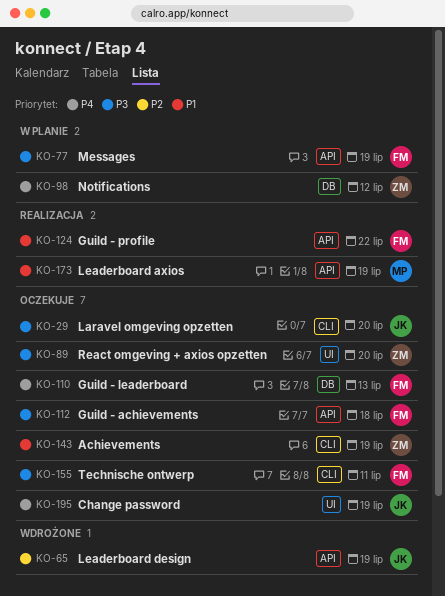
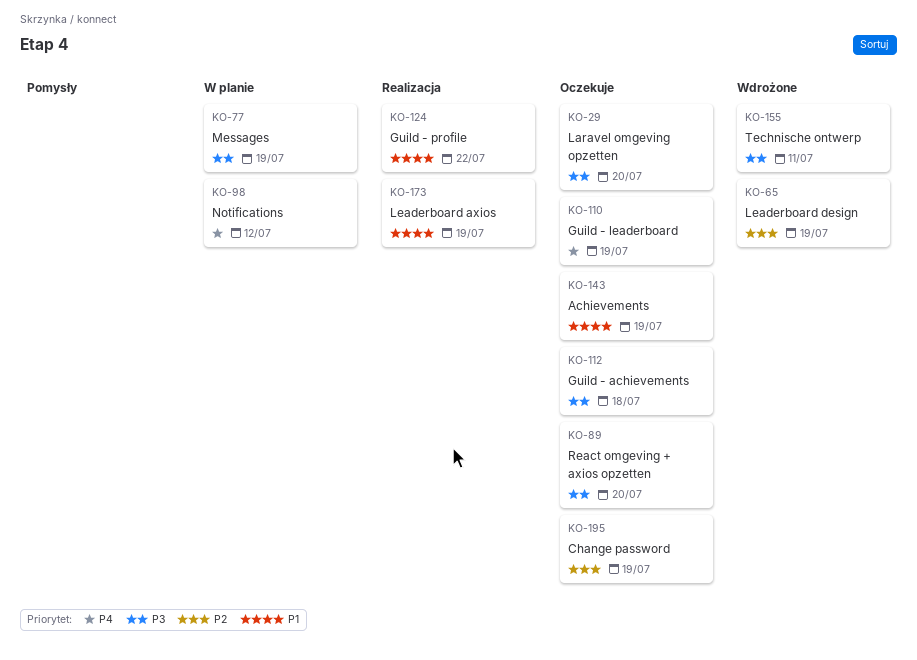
KO-110, due: Jul 13 -> Jul 19
KO-155, status: Oczekuje -> Wdrożone
KO-195, priority: P4 -> P2

